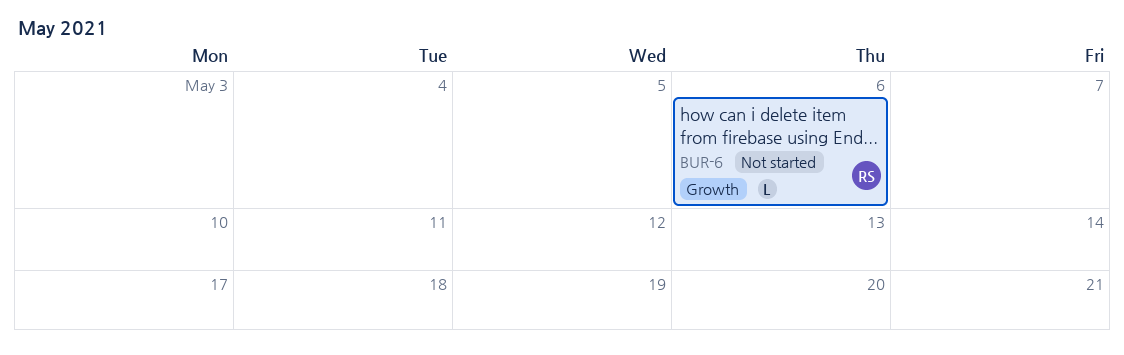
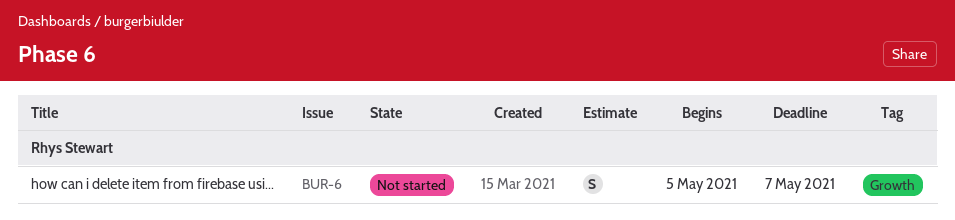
BUR-6, estimate: L -> S
BUR-6, due: May 6 -> May 7

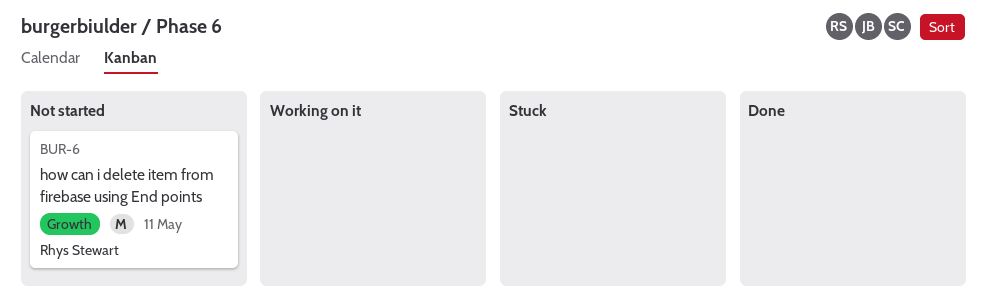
BUR-6, estimate: S -> M
BUR-6, due: May 7 -> May 11

